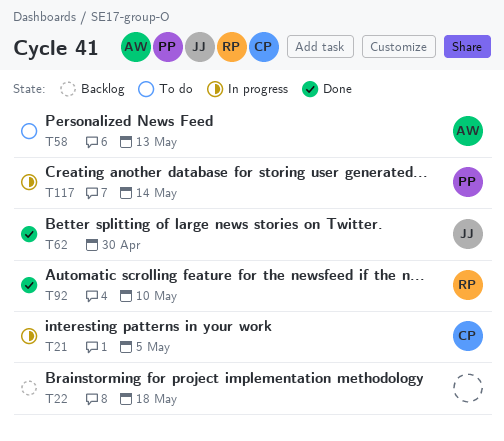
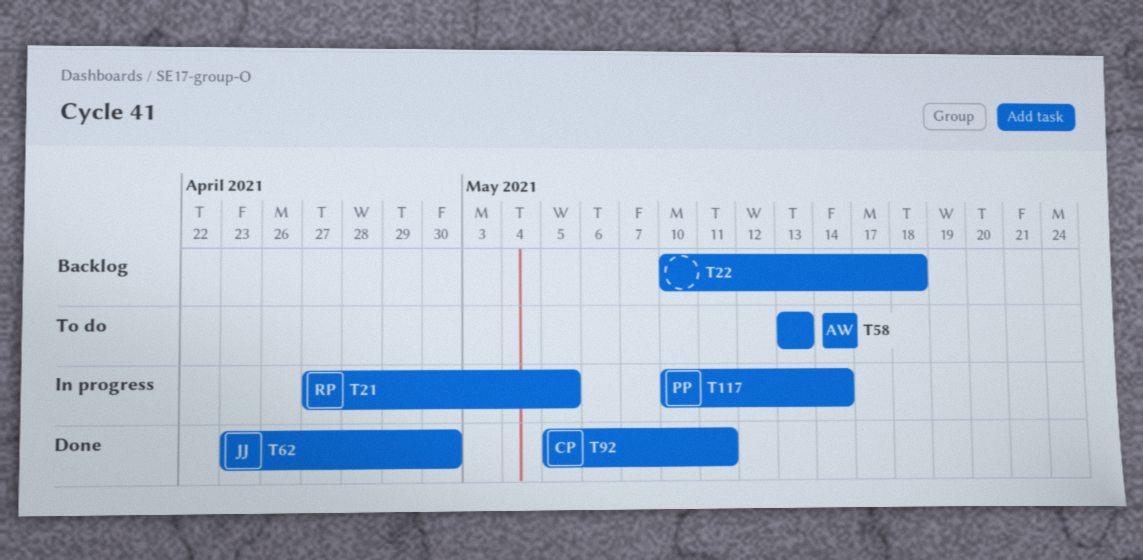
T21, owner: CP -> RP
T92, owner: RP -> CP
T92, due: May 10 -> May 11

